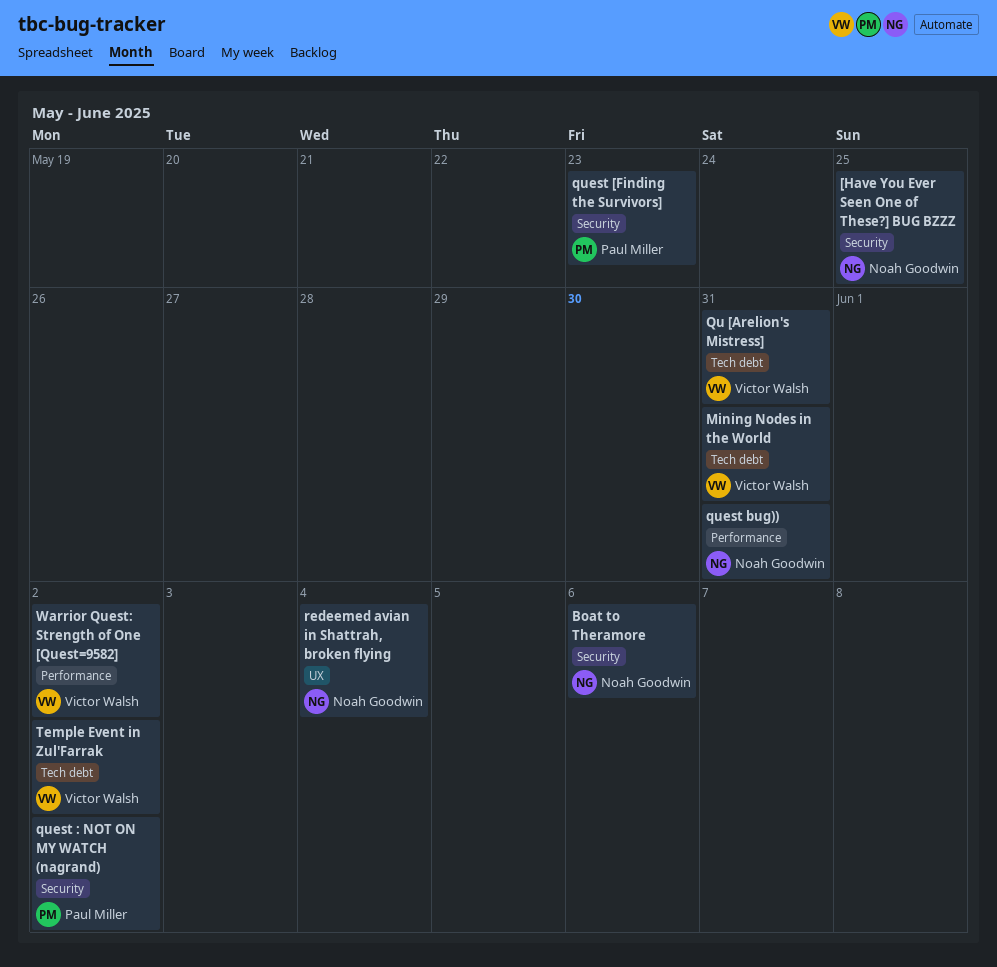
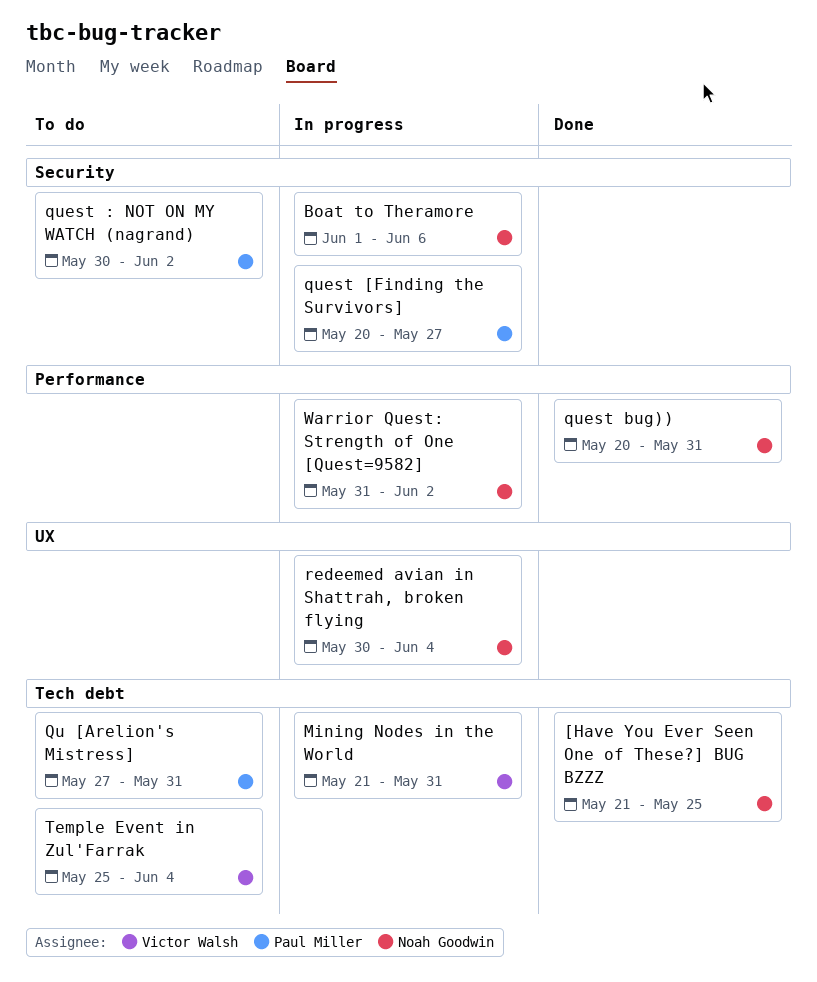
[Have You Ever Seen One of These?] BUG BZZZ, label: Security -> Tech debt
Qu [Arelion's Mistress], owner: Victor Walsh -> Paul Miller
quest [Finding the Survivors], due: May 23 -> May 27
Temple Event in Zul'Farrak, due: Jun 2 -> Jun 4
Warrior Quest: Strength of One [Quest=9582], owner: Victor Walsh -> Noah Goodwin

